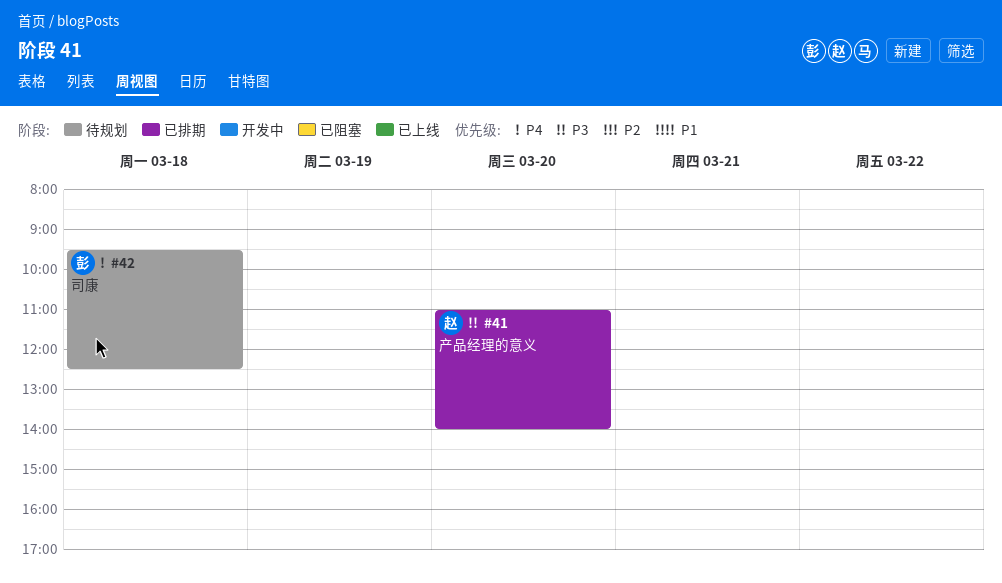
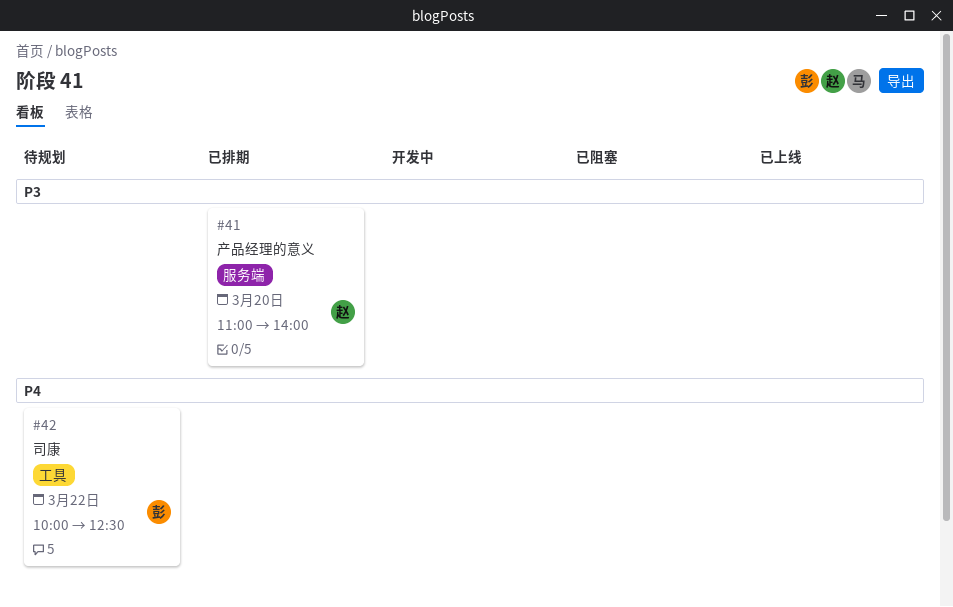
#42, day: Mar 18 -> Mar 22
#42, begins: 09:30 -> 10:00

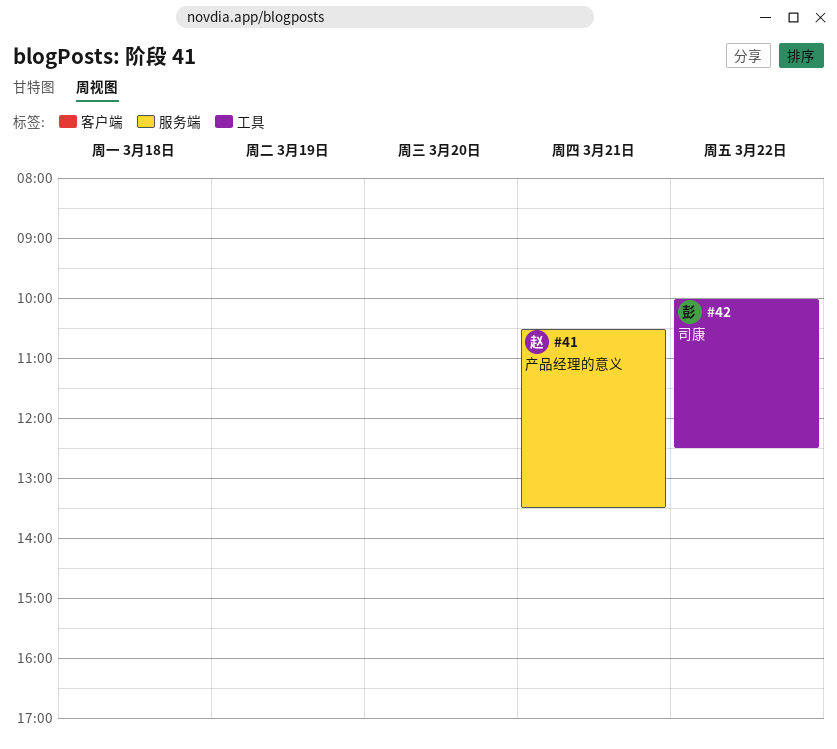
#41, day: Mar 20 -> Mar 21
#41, begins: 11:00 -> 10:30
#41, ends: 14:00 -> 13:30

